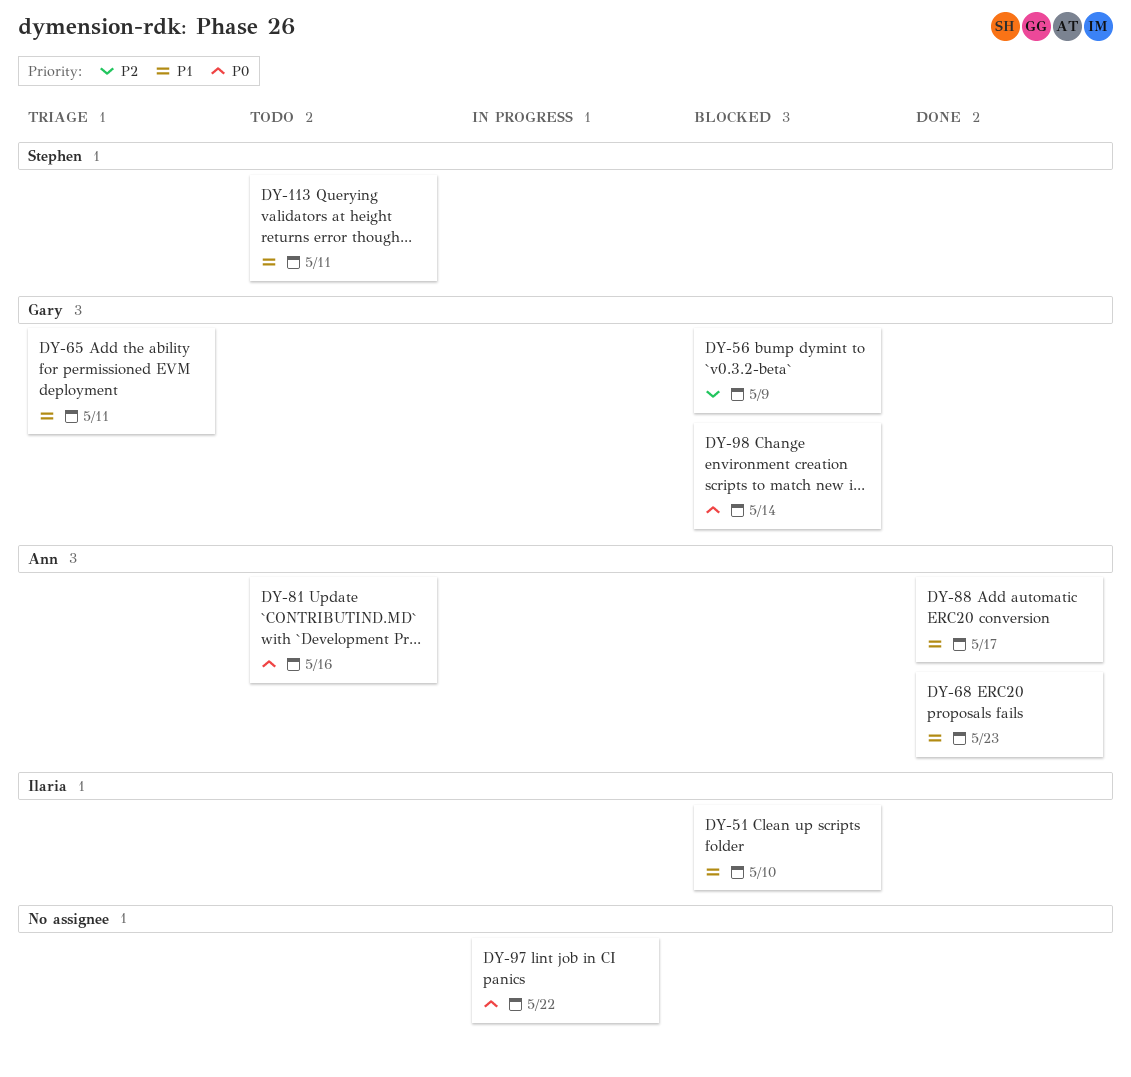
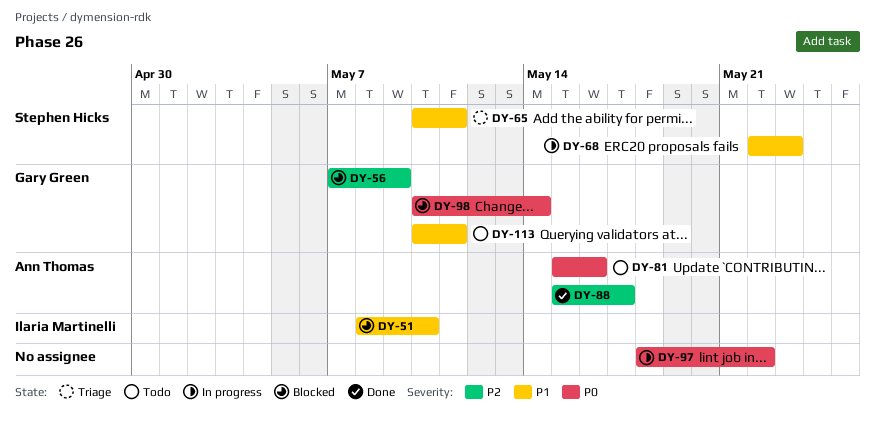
DY-65, owner: Gary Green -> Stephen Hicks
DY-68, status: Done -> In progress
DY-68, owner: Ann Thomas -> Stephen Hicks
DY-88, priority: P1 -> P2
DY-113, owner: Stephen Hicks -> Gary Green

